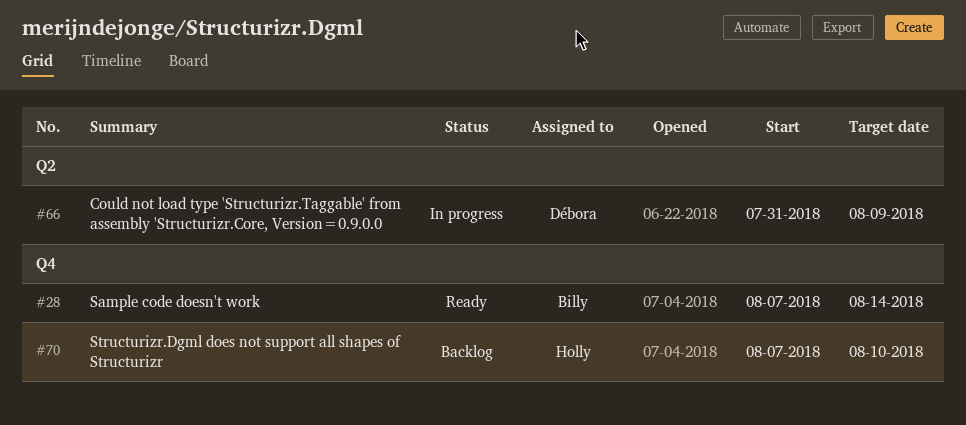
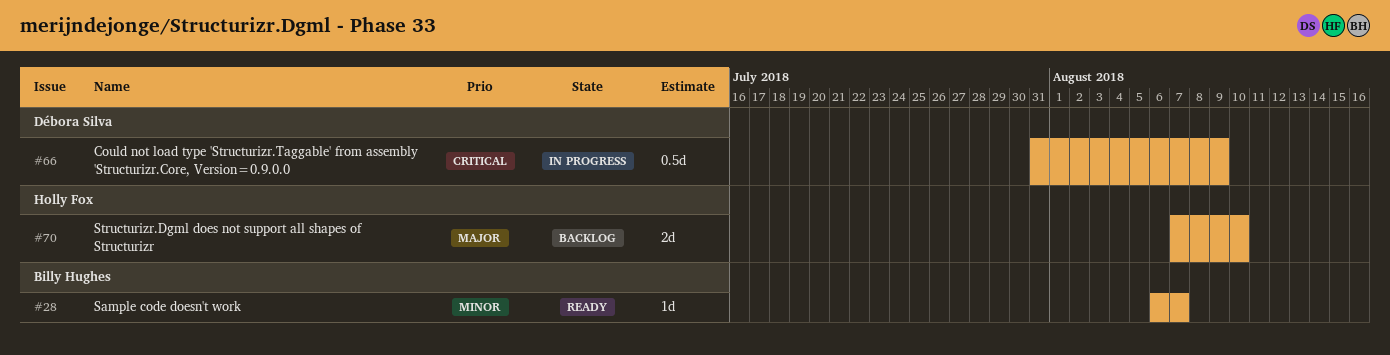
#28, start: Aug 7 -> Aug 6
#28, due: Aug 14 -> Aug 7

